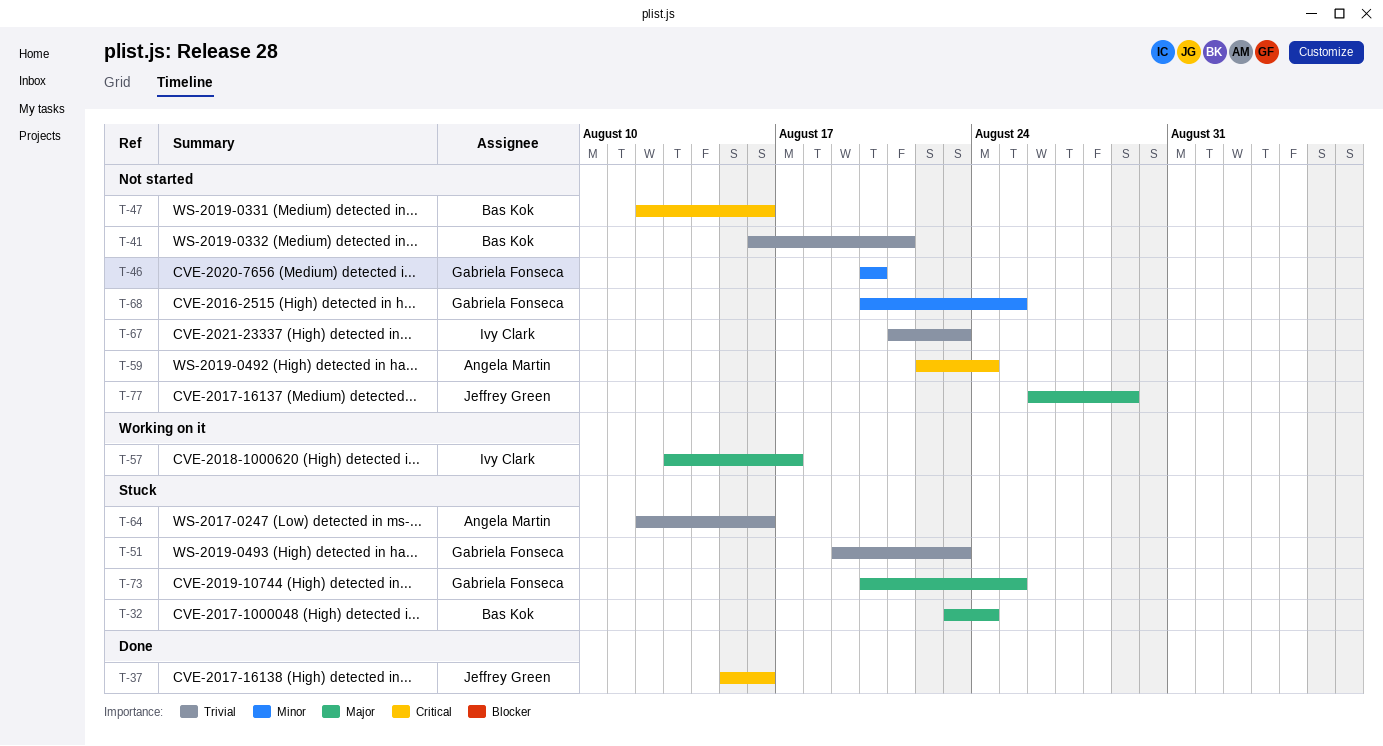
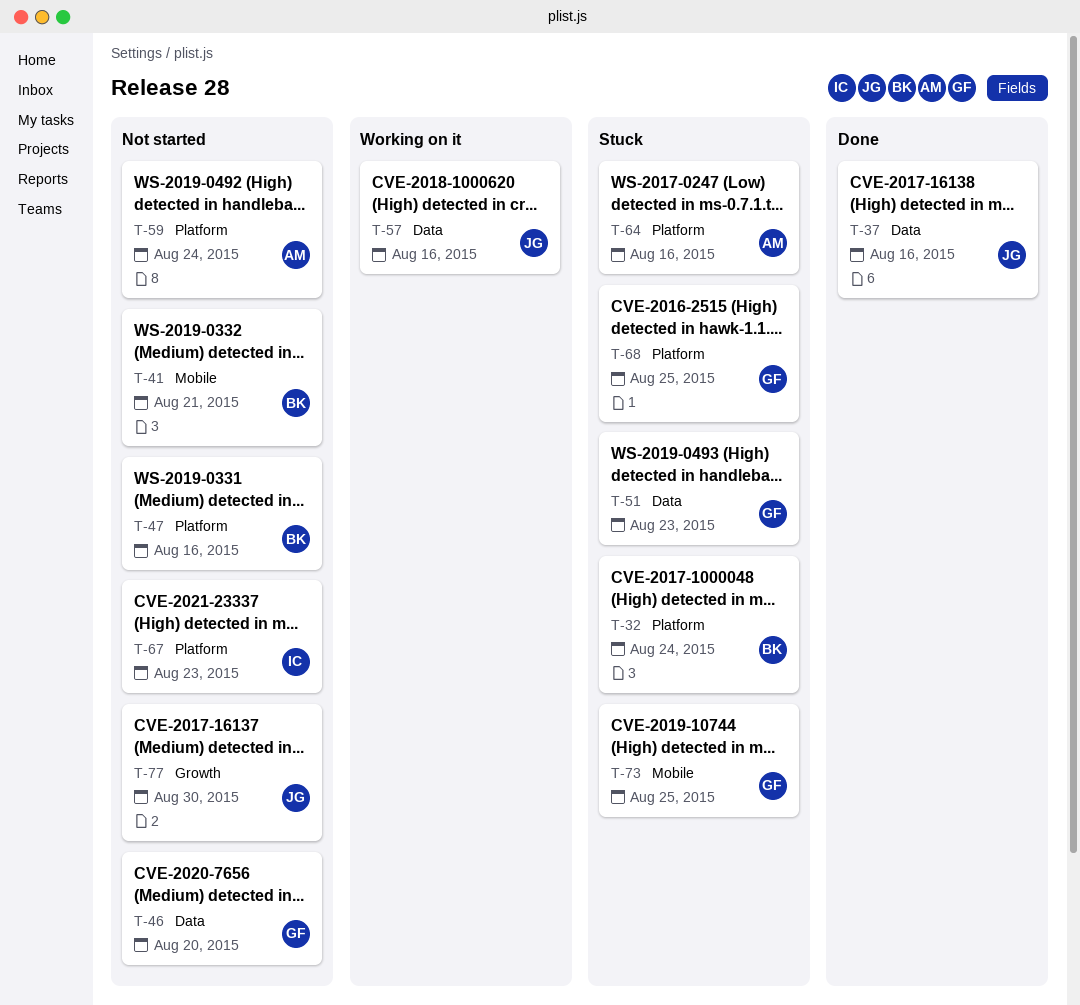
T-57, owner: Ivy Clark -> Jeffrey Green
T-57, due: Aug 17 -> Aug 16
T-68, status: Not started -> Stuck
T-77, due: Aug 29 -> Aug 30

